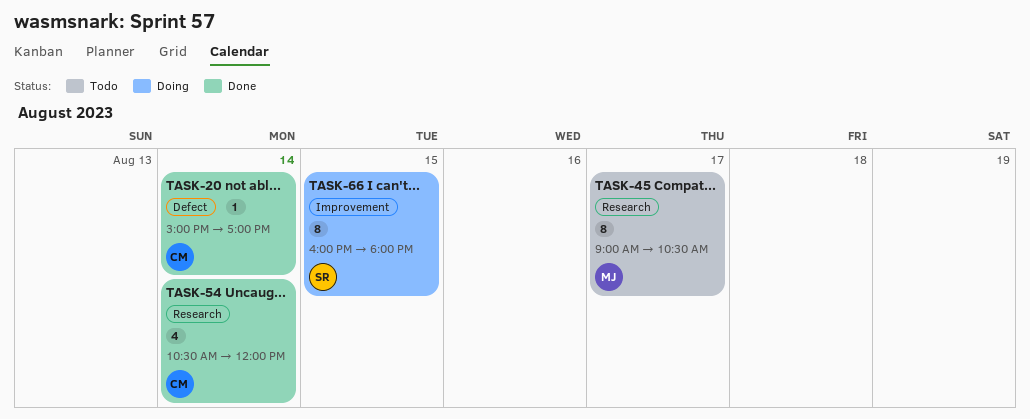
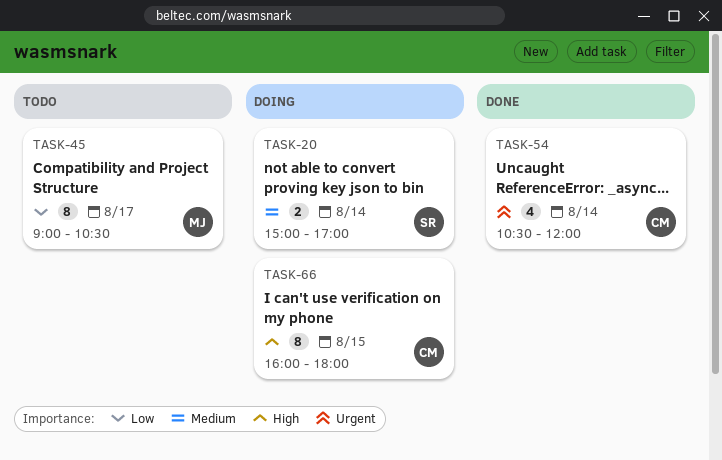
TASK-20, status: Done -> Doing
TASK-20, owner: CM -> SR
TASK-20, estimate: 1 -> 2
TASK-66, owner: SR -> CM

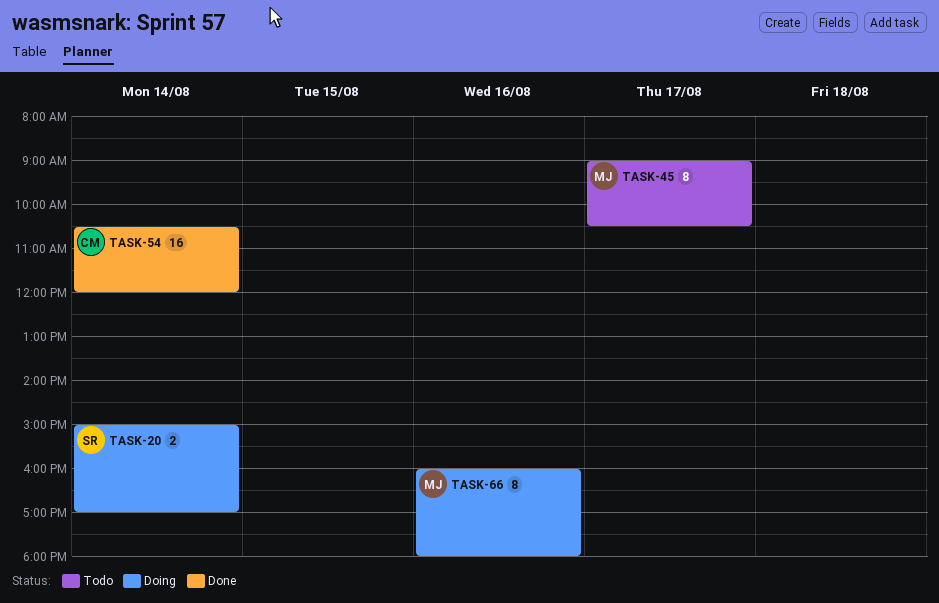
TASK-54, estimate: 4 -> 16
TASK-66, owner: CM -> MJ
TASK-66, day: Aug 15 -> Aug 16

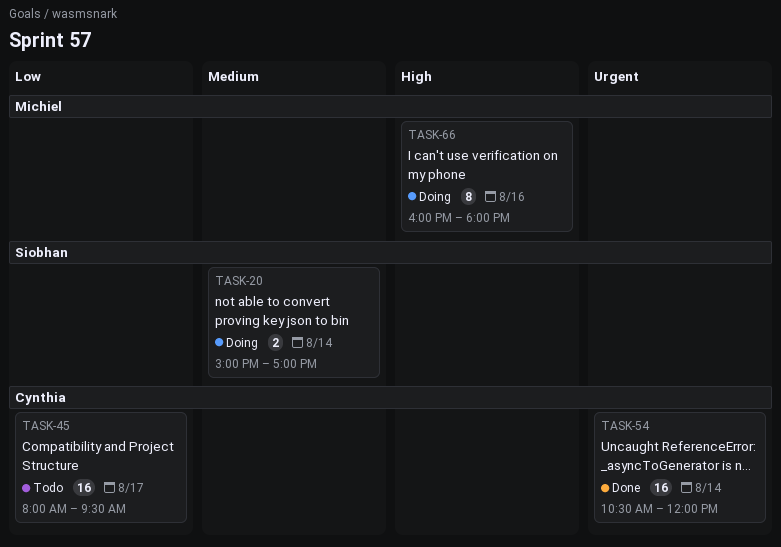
TASK-45, owner: Michiel -> Cynthia
TASK-45, estimate: 8 -> 16
TASK-45, begins: 09:00 -> 08:00
TASK-45, ends: 10:30 -> 09:30

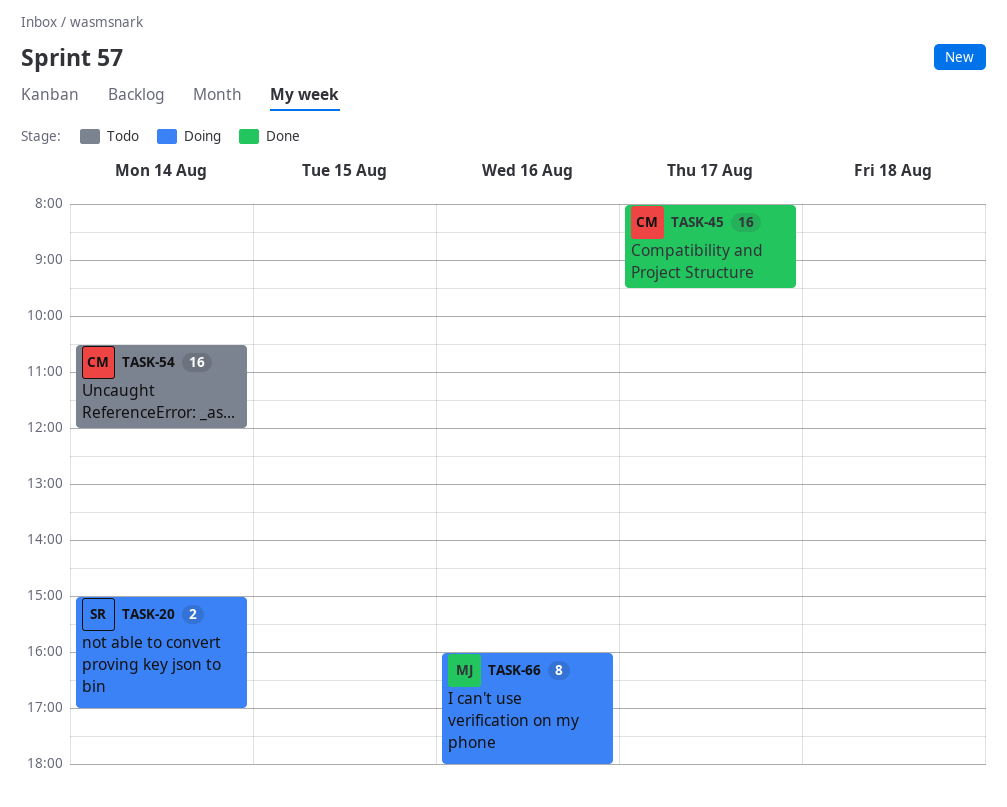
TASK-45, status: Todo -> Done
TASK-54, status: Done -> Todo

